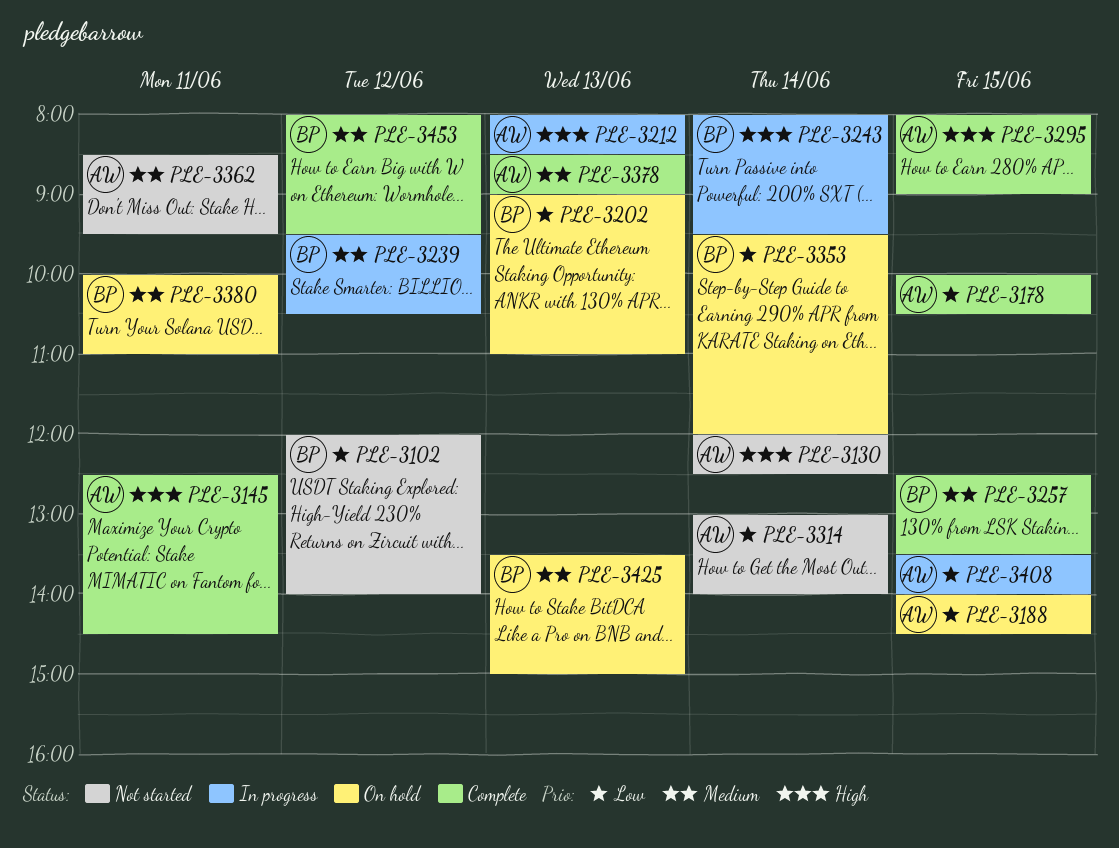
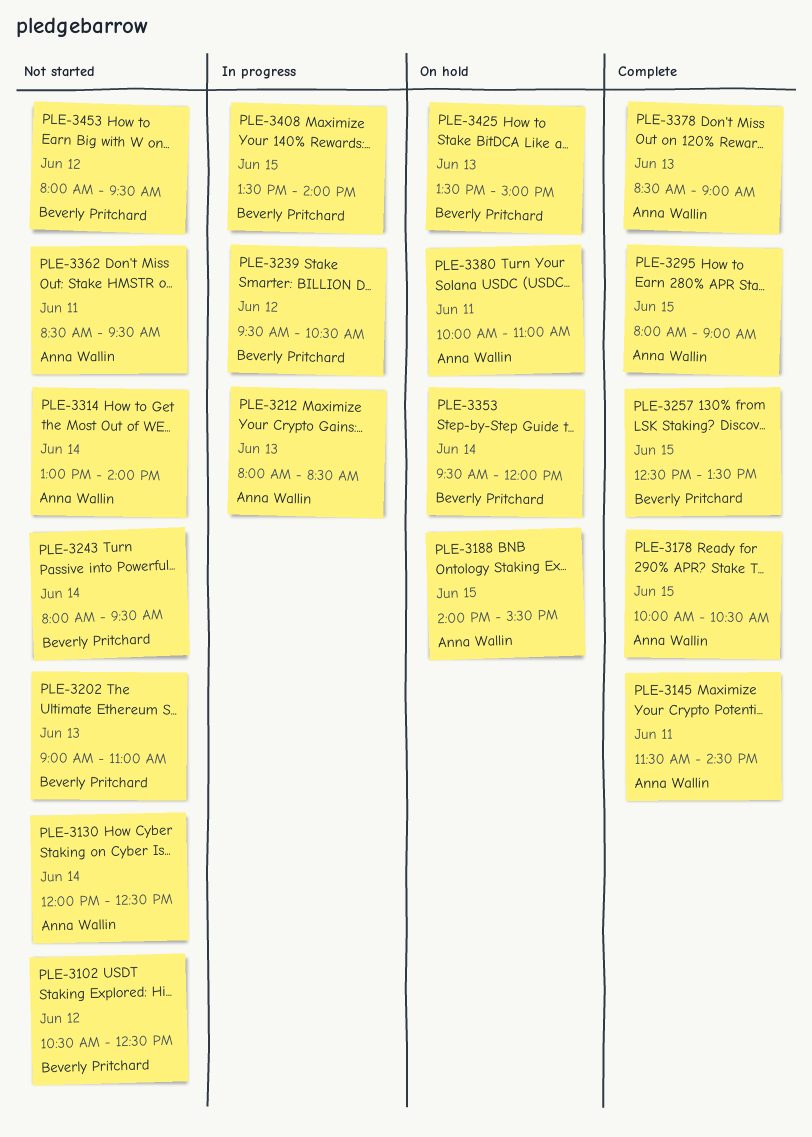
PLE-3102, begins: 12:00 -> 10:30
PLE-3102, ends: 14:00 -> 12:30
PLE-3145, begins: 12:30 -> 11:30
PLE-3188, ends: 14:30 -> 15:30
PLE-3202, status: On hold -> Not started
PLE-3243, status: In progress -> Not started
PLE-3380, owner: Beverly Pritchard -> Anna Wallin
PLE-3408, owner: Anna Wallin -> Beverly Pritchard
PLE-3453, status: Complete -> Not started

